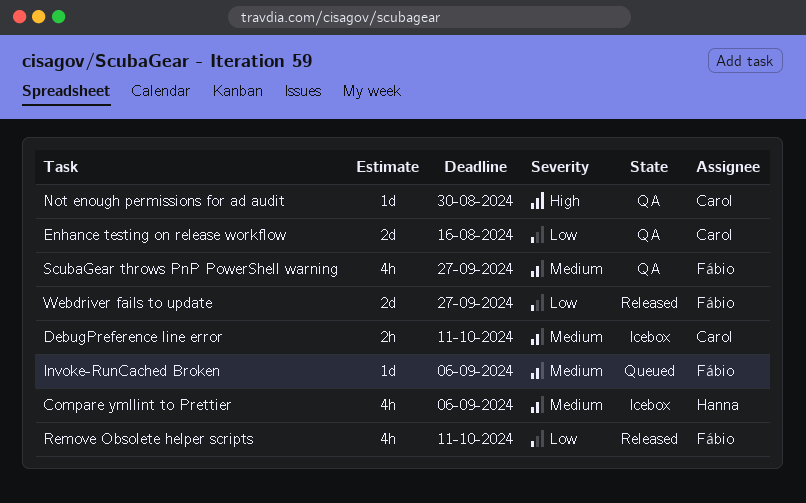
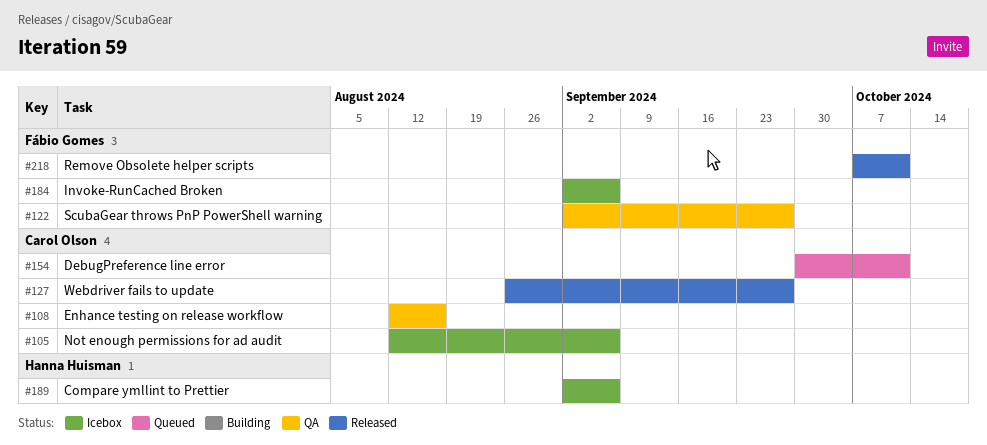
DebugPreference line error, status: Icebox -> Queued
Invoke-RunCached Broken, status: Queued -> Icebox
Not enough permissions for ad audit, status: QA -> Icebox
Not enough permissions for ad audit, due: Aug 30 -> Sep 6
Webdriver fails to update, owner: Fábio Gomes -> Carol Olson

